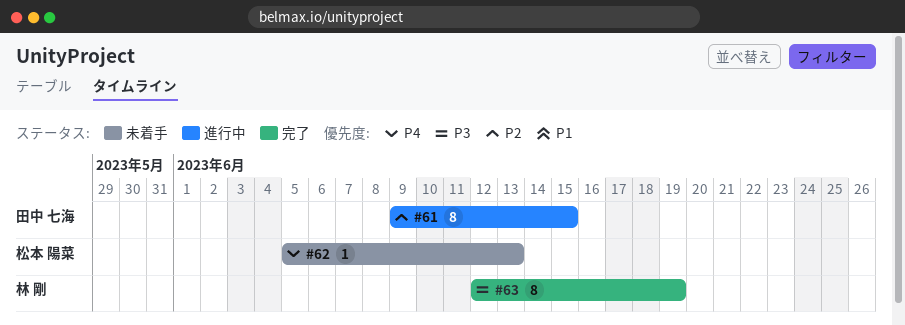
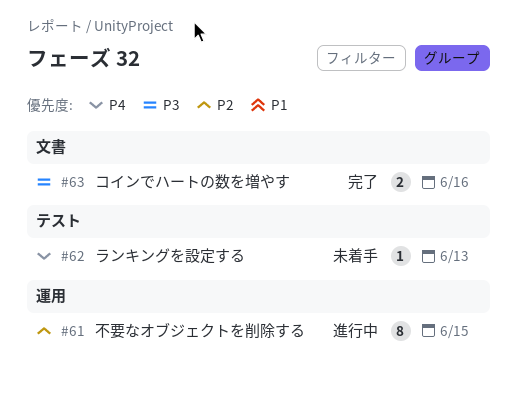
#63, estimate: 8 -> 2
#63, due: Jun 19 -> Jun 16

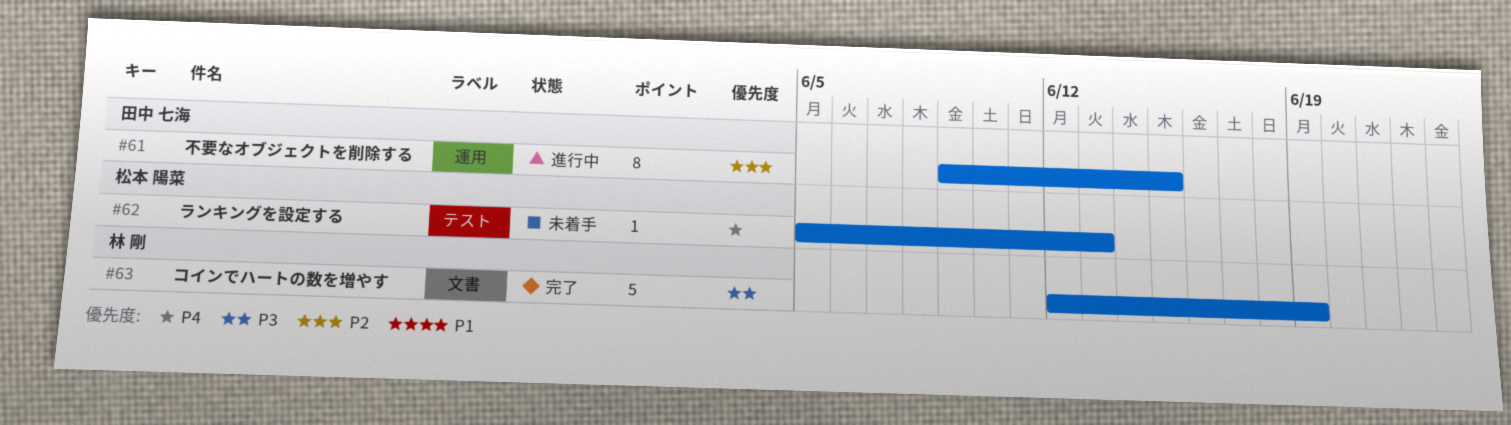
#63, estimate: 2 -> 5
#63, due: Jun 16 -> Jun 19

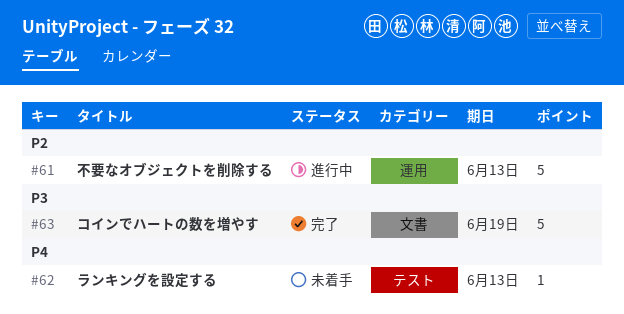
#61, estimate: 8 -> 5
#61, due: Jun 15 -> Jun 13

